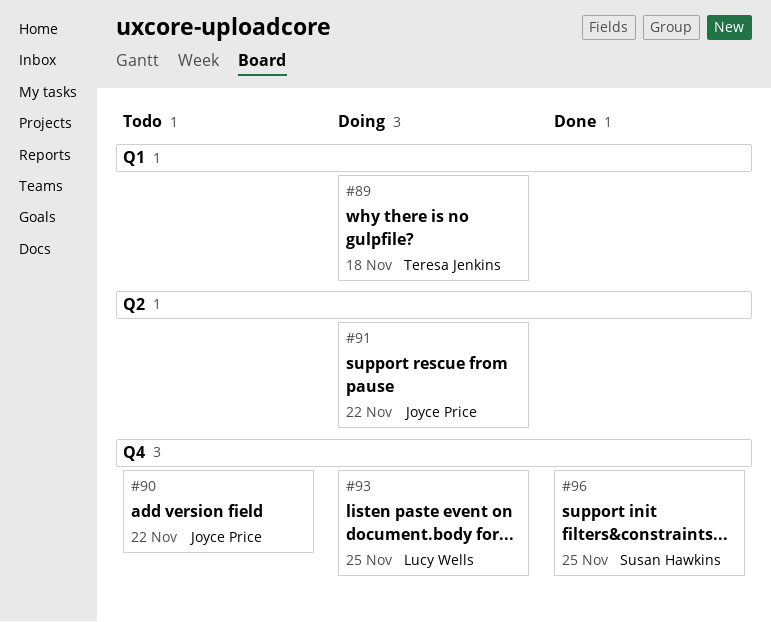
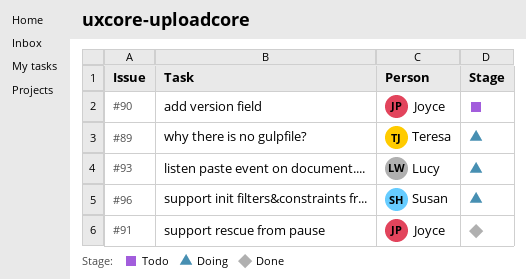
#91, status: Doing -> Done
#96, status: Done -> Doing

